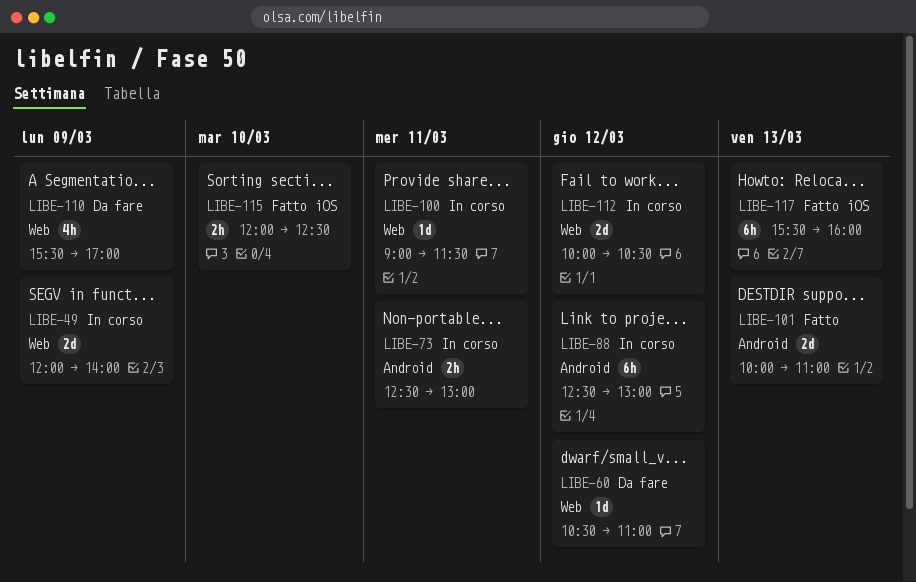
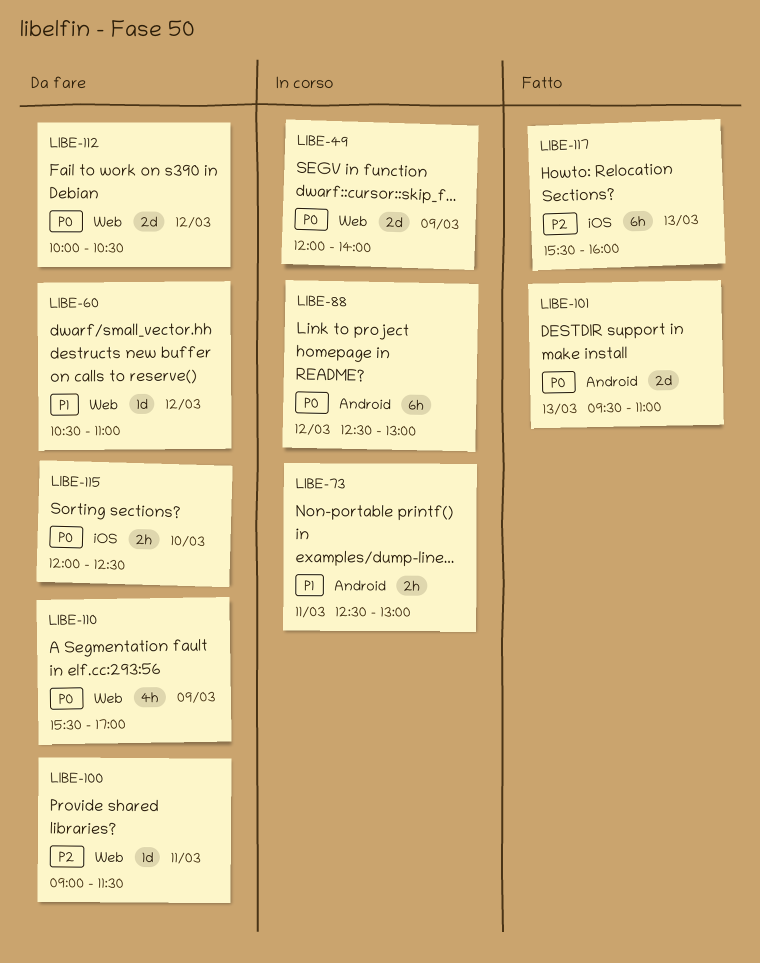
LIBE-100, status: In corso -> Da fare
LIBE-101, begins: 10:00 -> 09:30
LIBE-112, status: In corso -> Da fare
LIBE-115, status: Fatto -> Da fare

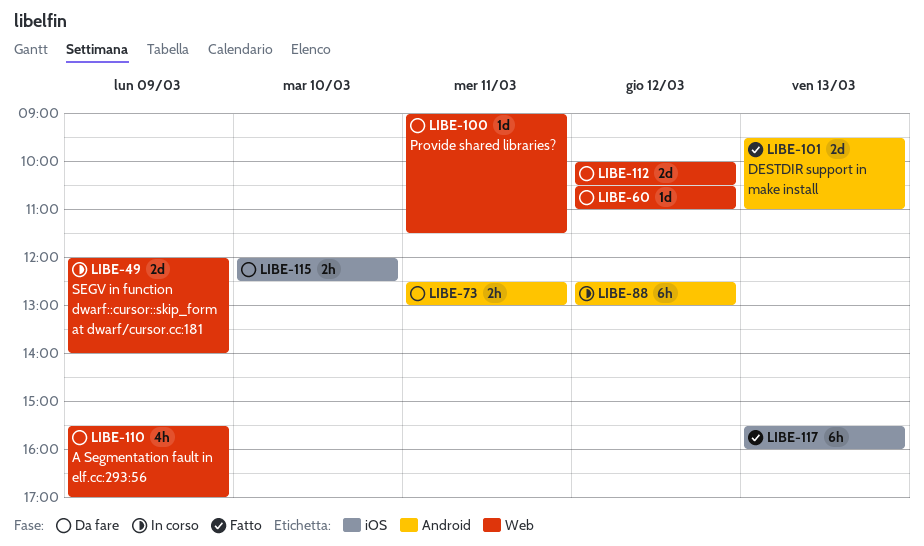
LIBE-73, status: In corso -> Da fare

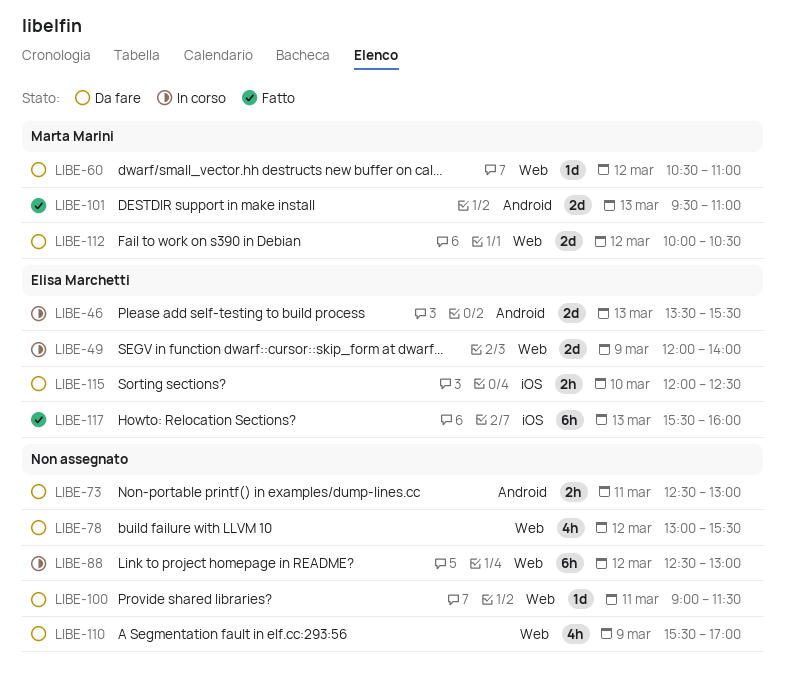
LIBE-46: none -> present
LIBE-78: none -> present
LIBE-88, label: Android -> Web

